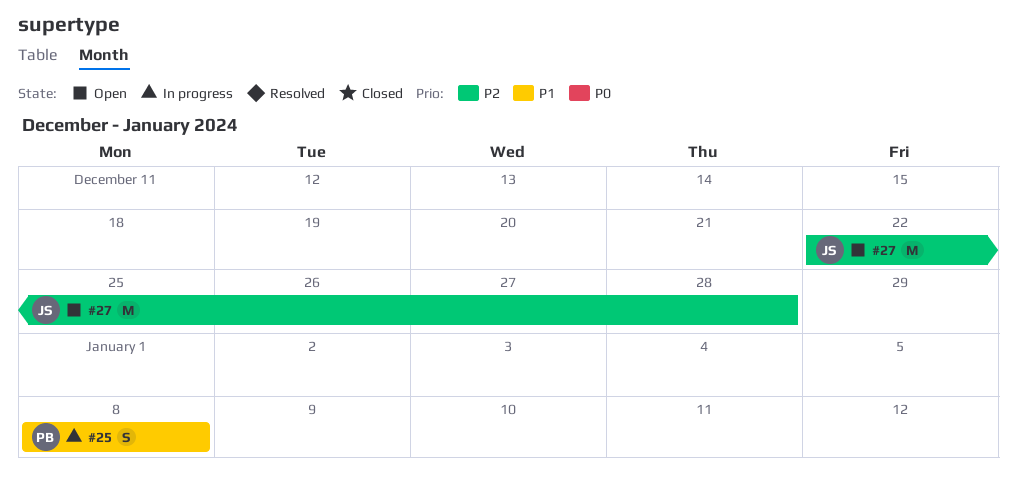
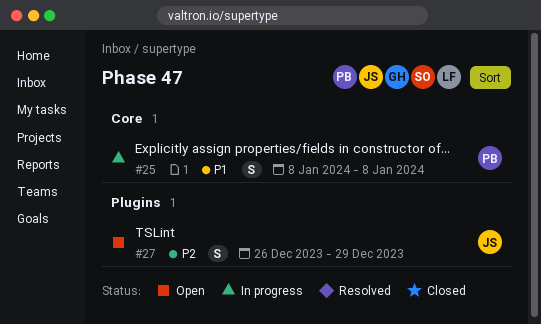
#27, estimate: M -> S
#27, start: Dec 22 -> Dec 26
#27, due: Dec 28 -> Dec 29

